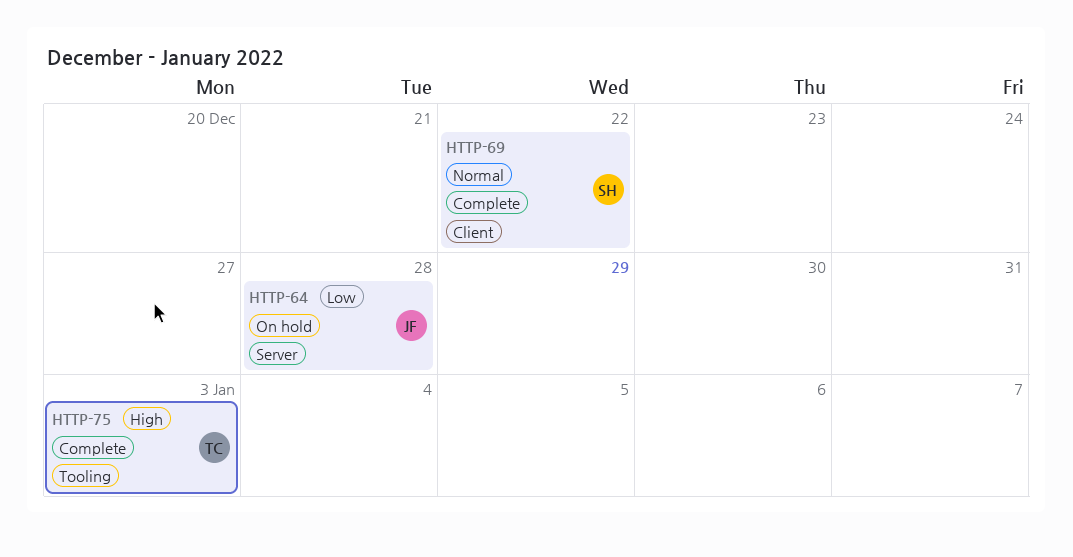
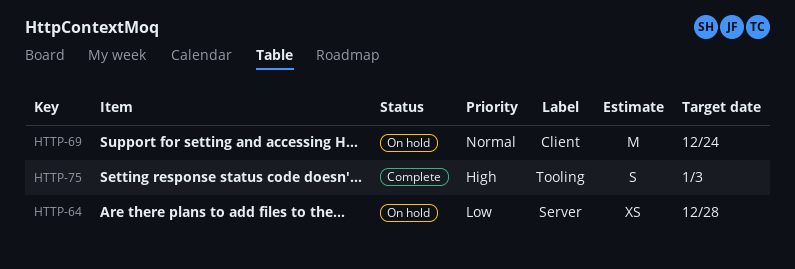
HTTP-69, status: Complete -> On hold
HTTP-69, due: Dec 22 -> Dec 24

